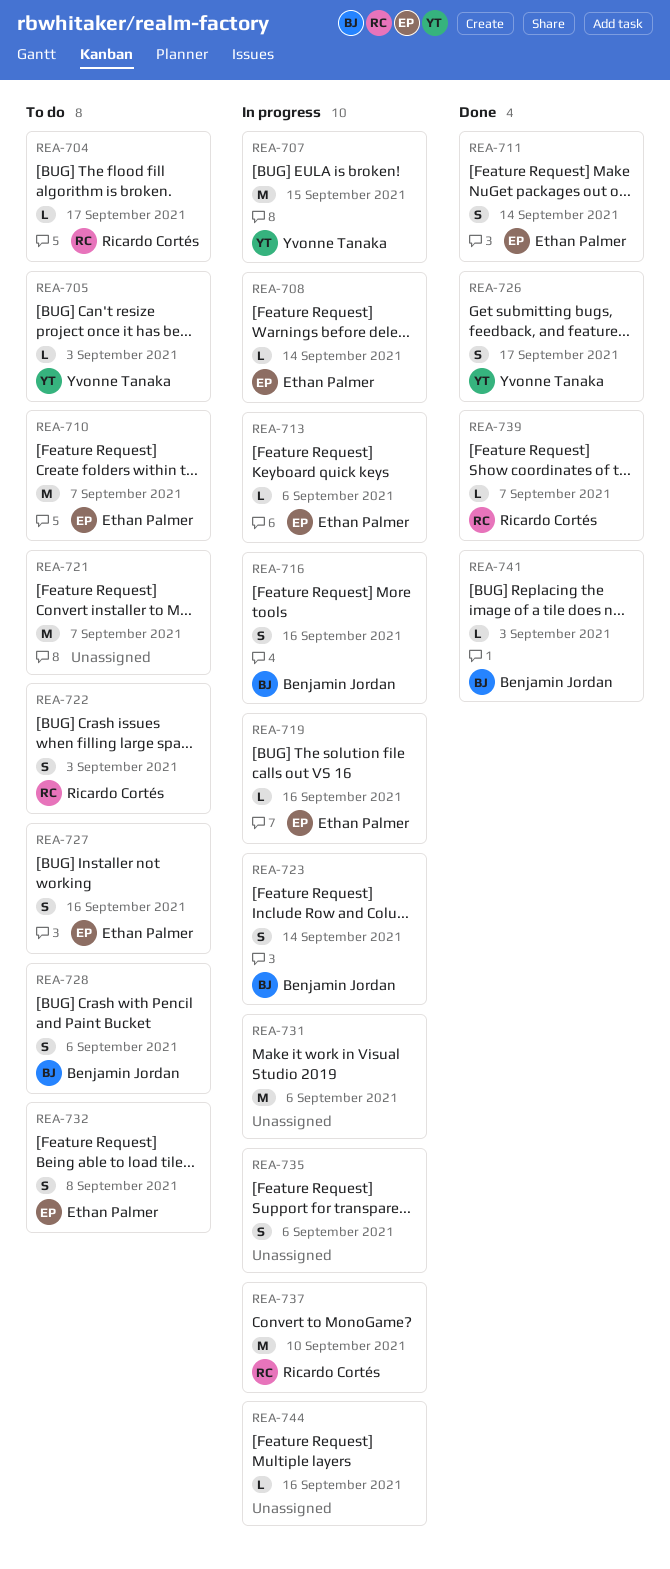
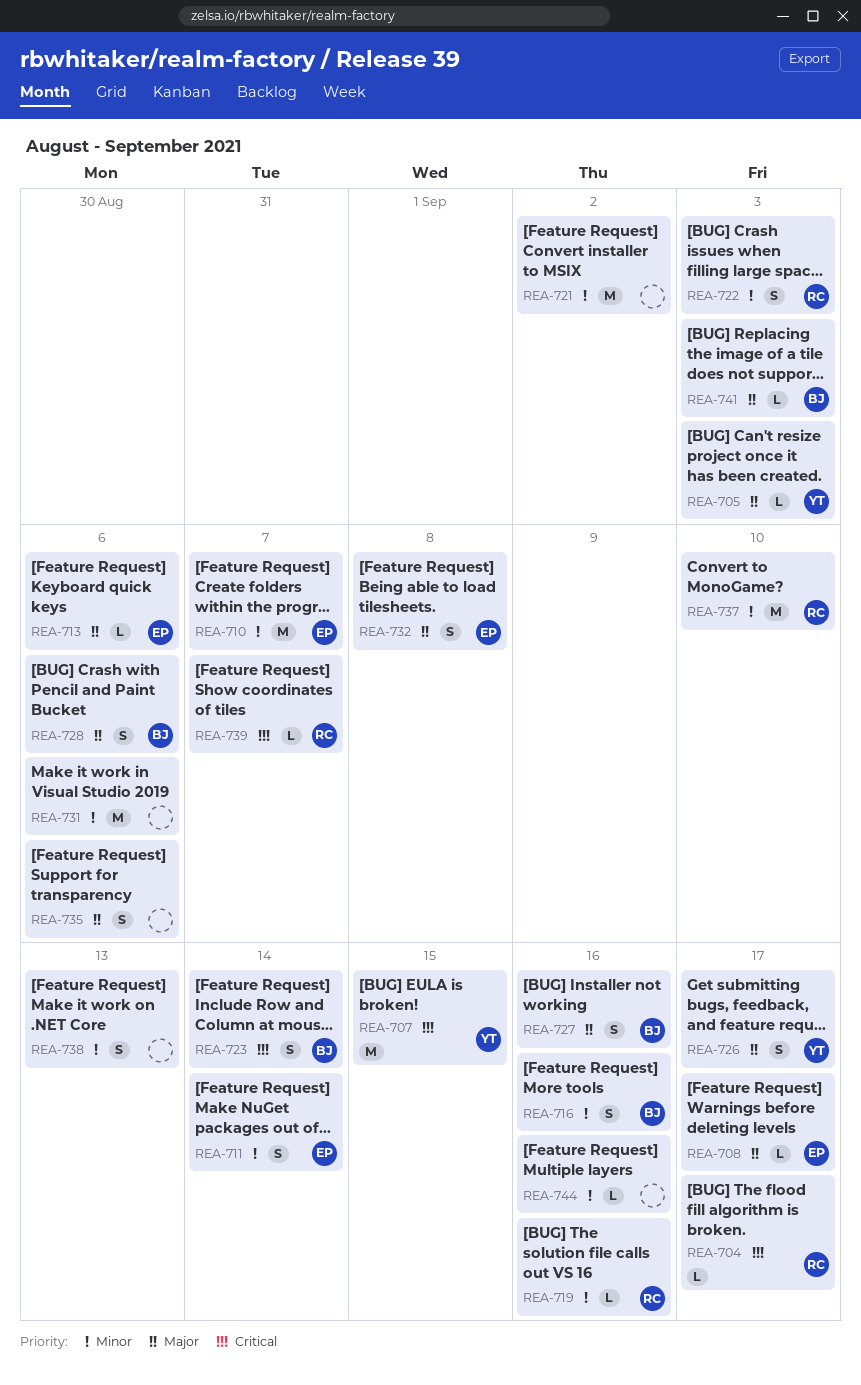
REA-708, due: Sep 14 -> Sep 17
REA-719, owner: Ethan Palmer -> Ricardo Cortés
REA-721, due: Sep 7 -> Sep 2
REA-727, owner: Ethan Palmer -> Benjamin Jordan
REA-738: none -> present

